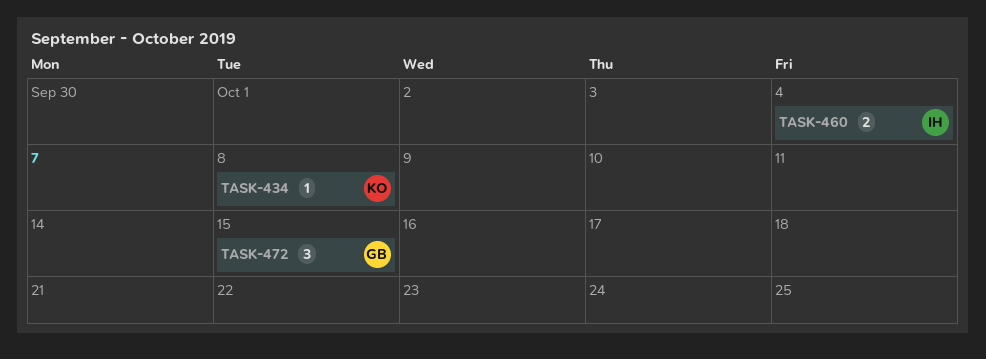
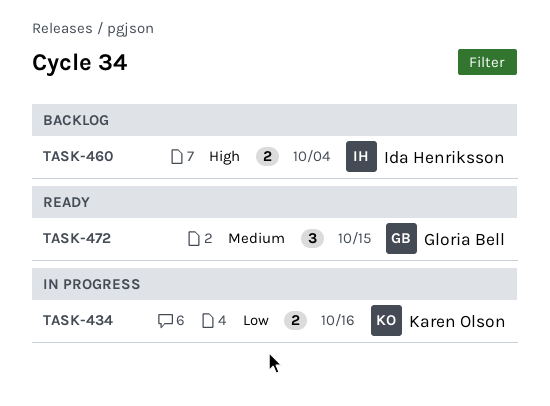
TASK-434, estimate: 1 -> 2
TASK-434, due: Oct 8 -> Oct 16

